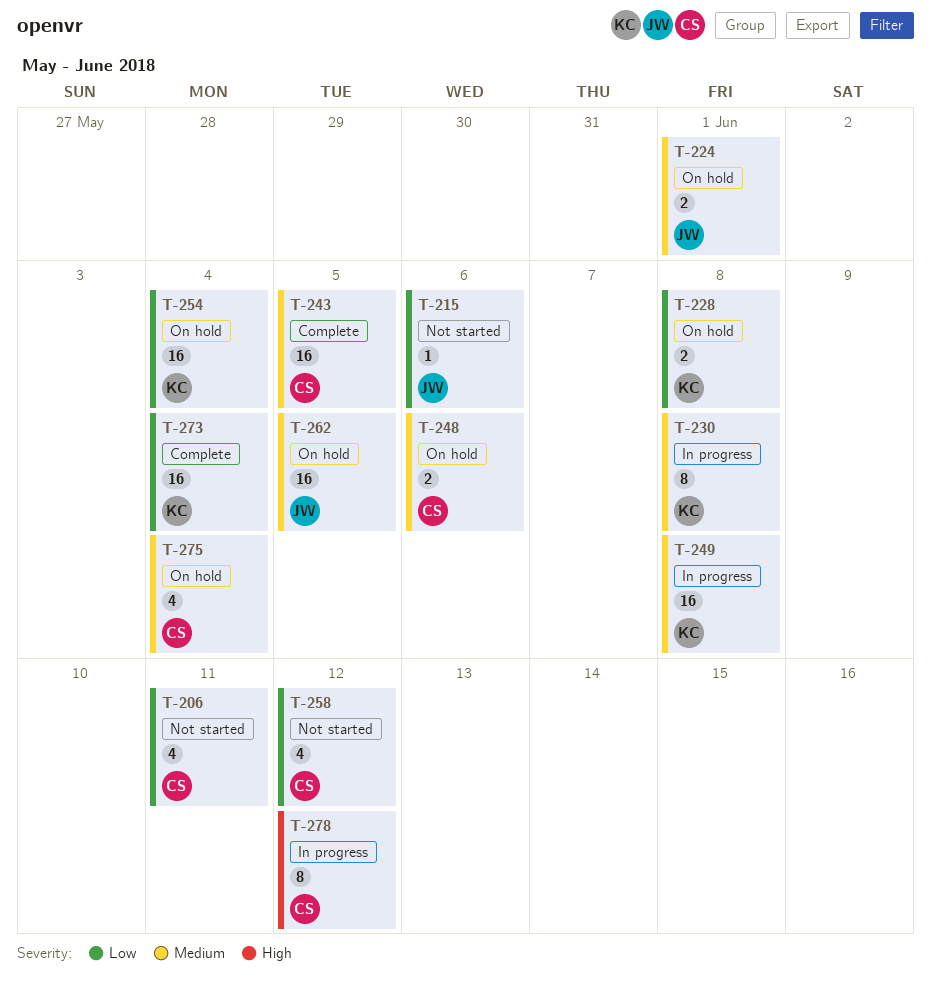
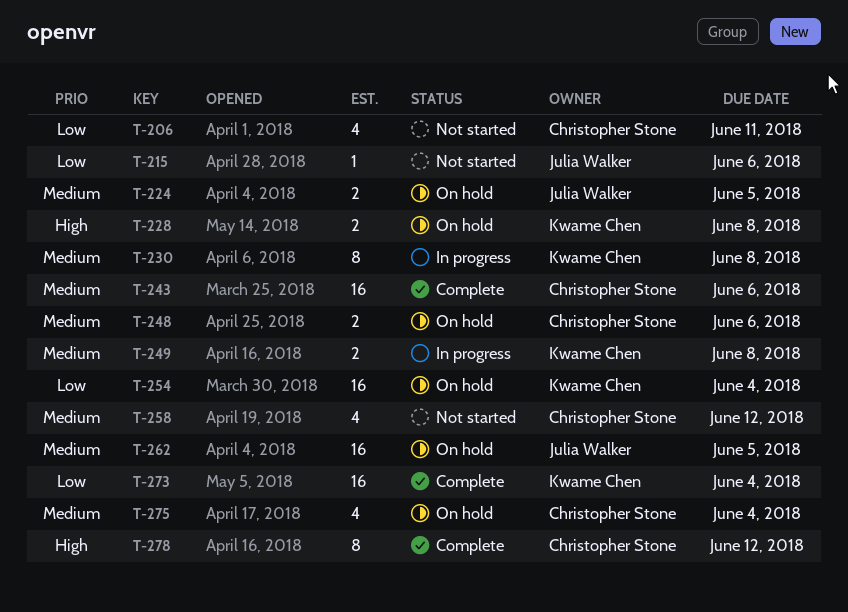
T-224, due: Jun 1 -> Jun 5
T-228, priority: Low -> High
T-243, due: Jun 5 -> Jun 6
T-249, estimate: 16 -> 2
T-258, priority: Low -> Medium
T-278, status: In progress -> Complete

